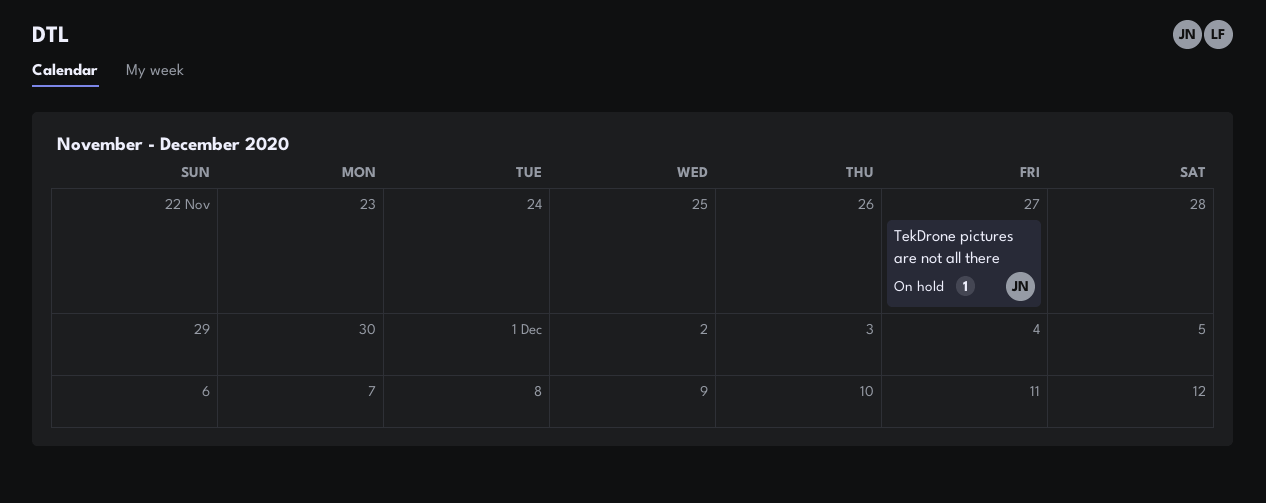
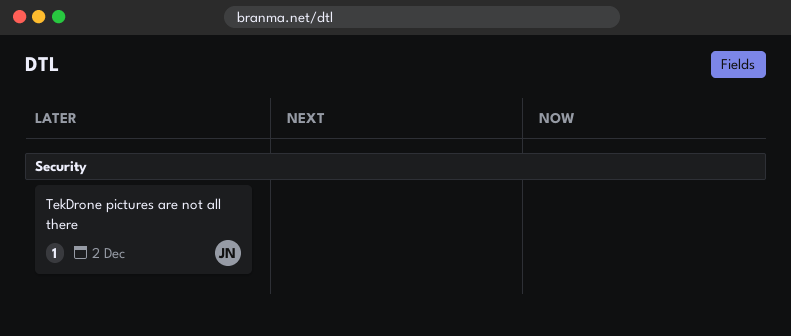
TekDrone pictures are not all there, due: Nov 27 -> Dec 2

